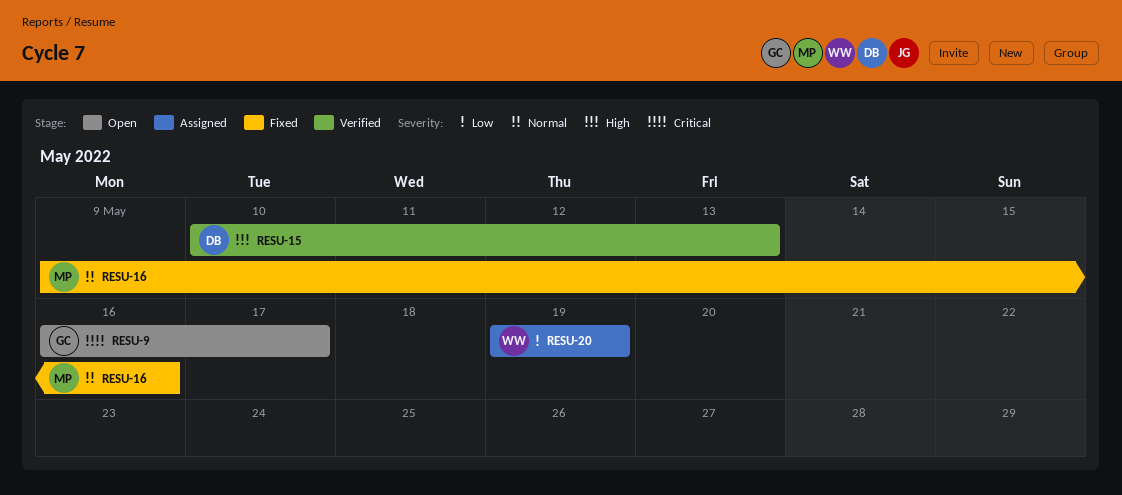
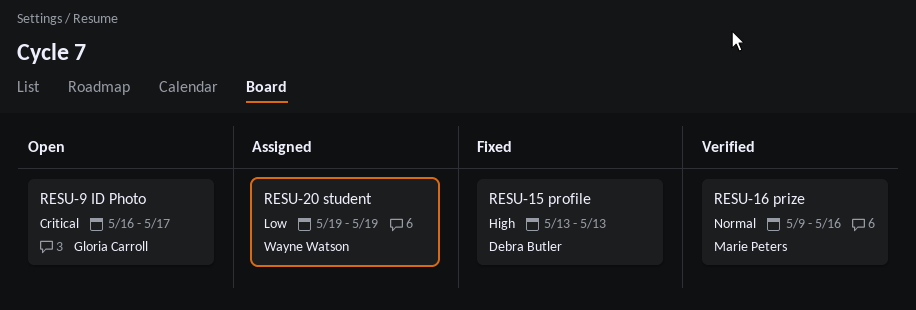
RESU-15, status: Verified -> Fixed
RESU-15, start: May 10 -> May 13
RESU-16, status: Fixed -> Verified

